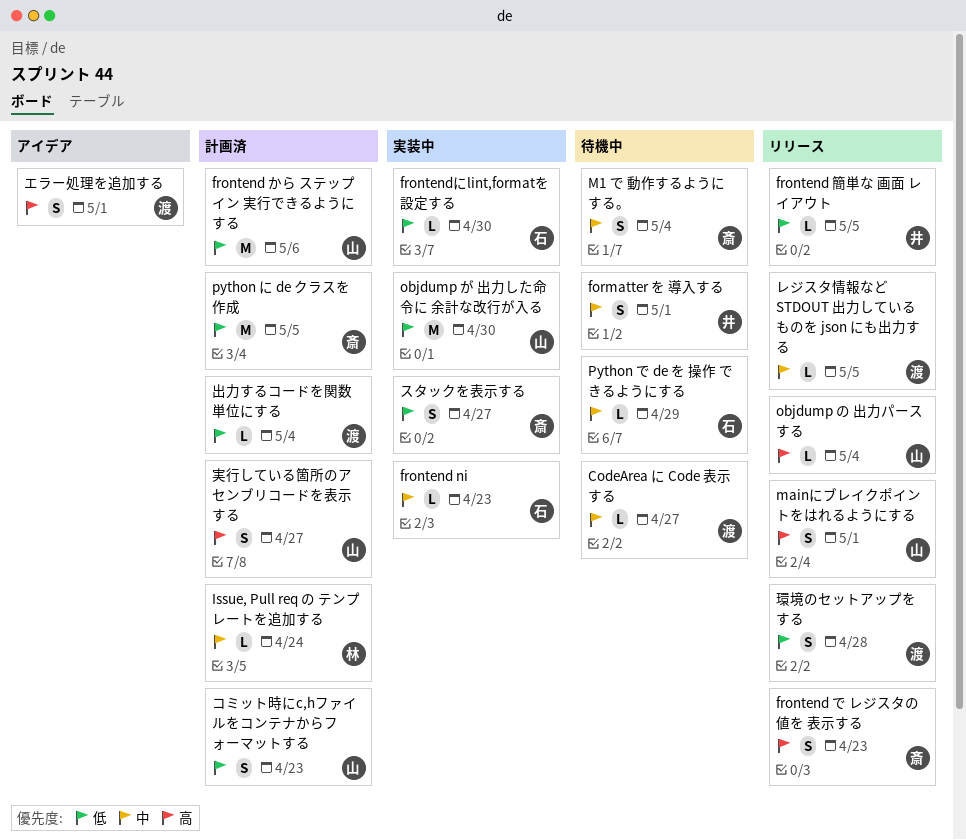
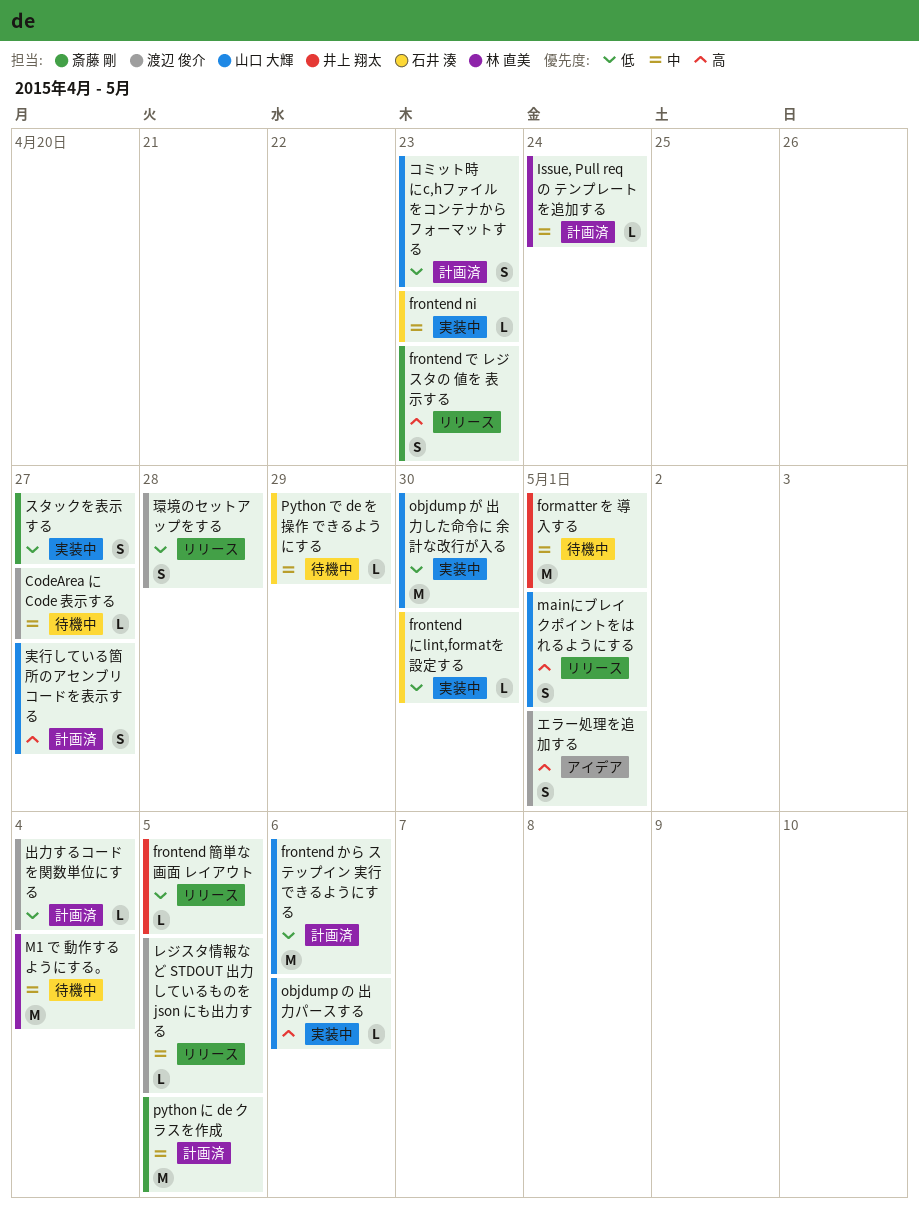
formatter を 導入する, estimate: S -> M
M1 で 動作するようにする。, owner: 斎藤 剛 -> 林 直美
M1 で 動作するようにする。, estimate: S -> M
objdump の 出力パースする, status: リリース -> 実装中
objdump の 出力パースする, due: May 4 -> May 6
python に de クラスを作成, priority: 低 -> 中

